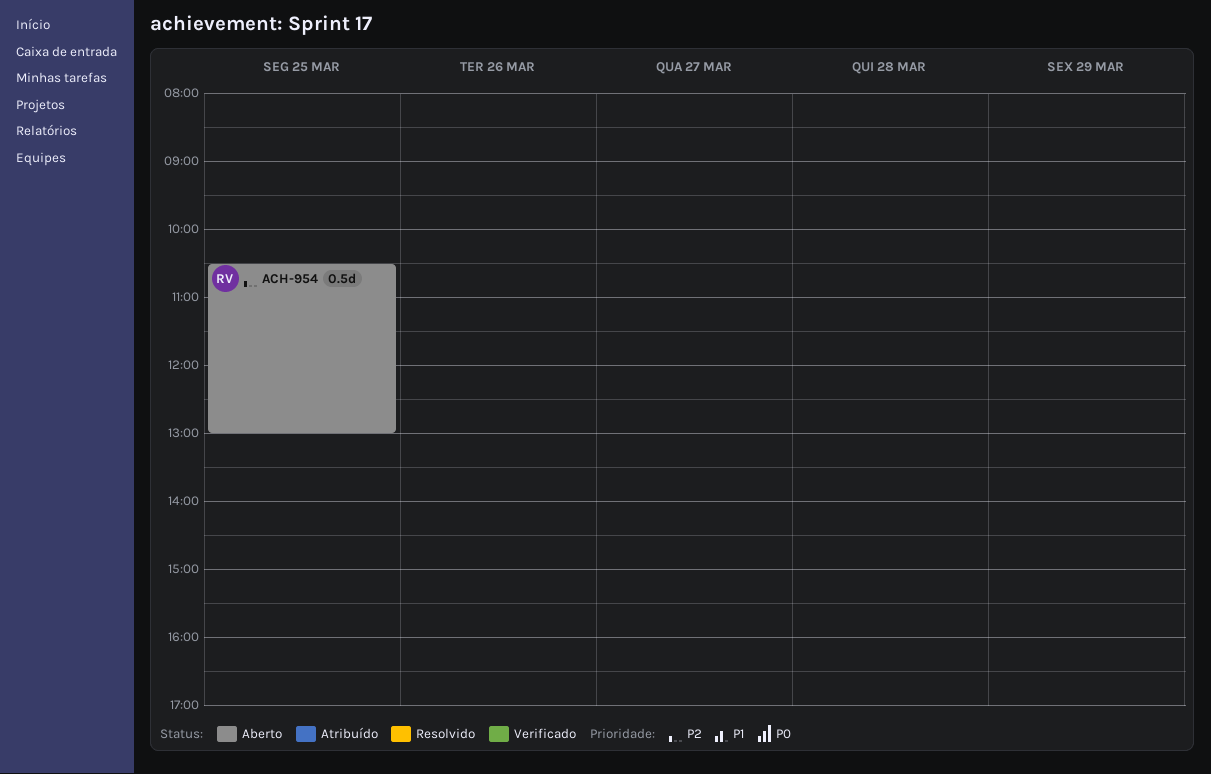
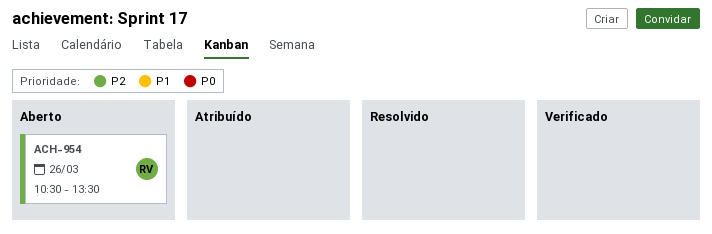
ACH-954, day: Mar 25 -> Mar 26
ACH-954, ends: 13:00 -> 13:30

